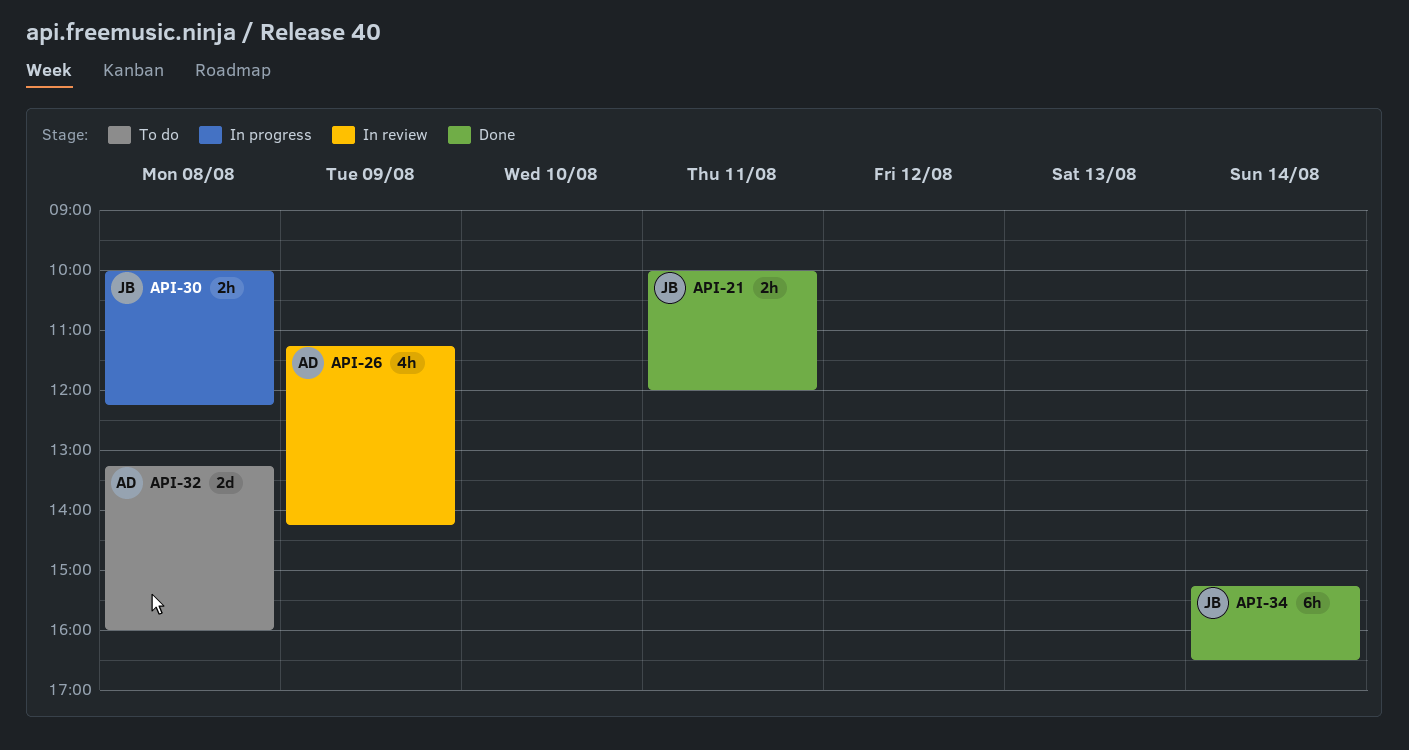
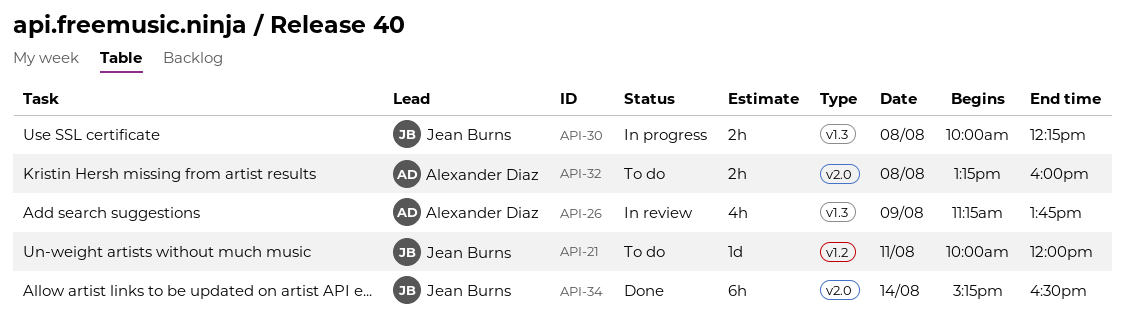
API-21, status: Done -> To do
API-21, estimate: 2h -> 1d
API-26, ends: 14:15 -> 13:45
API-32, estimate: 2d -> 2h

